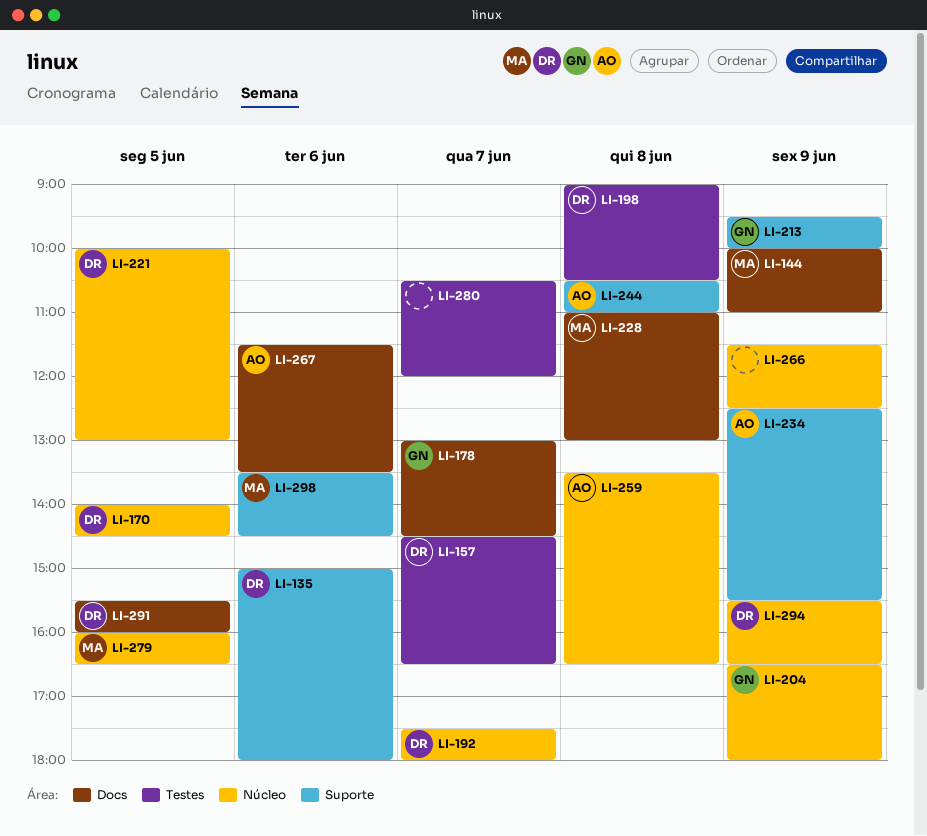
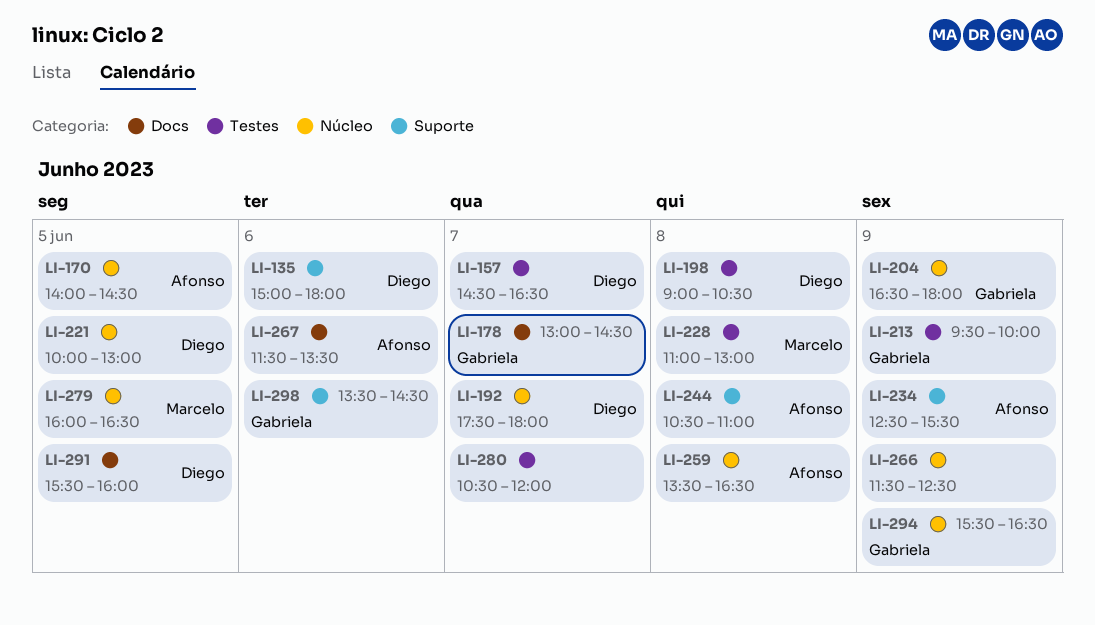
LI-144: present -> none
LI-170, owner: Diego -> Afonso
LI-213, label: Suporte -> Testes
LI-228, label: Docs -> Testes
LI-294, owner: Diego -> Gabriela
LI-298, owner: Marcelo -> Gabriela

